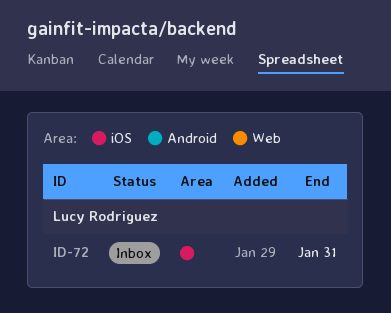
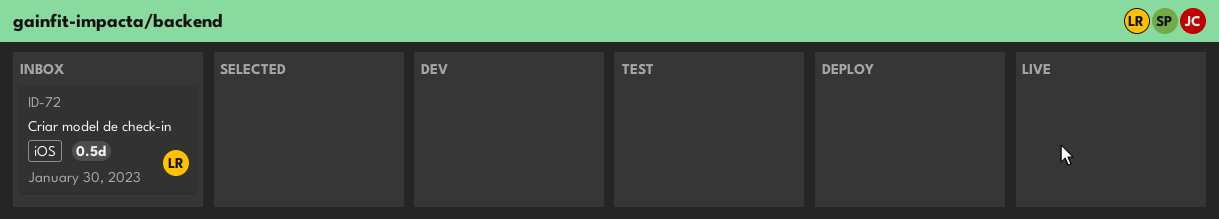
ID-72, due: Jan 31 -> Jan 30

